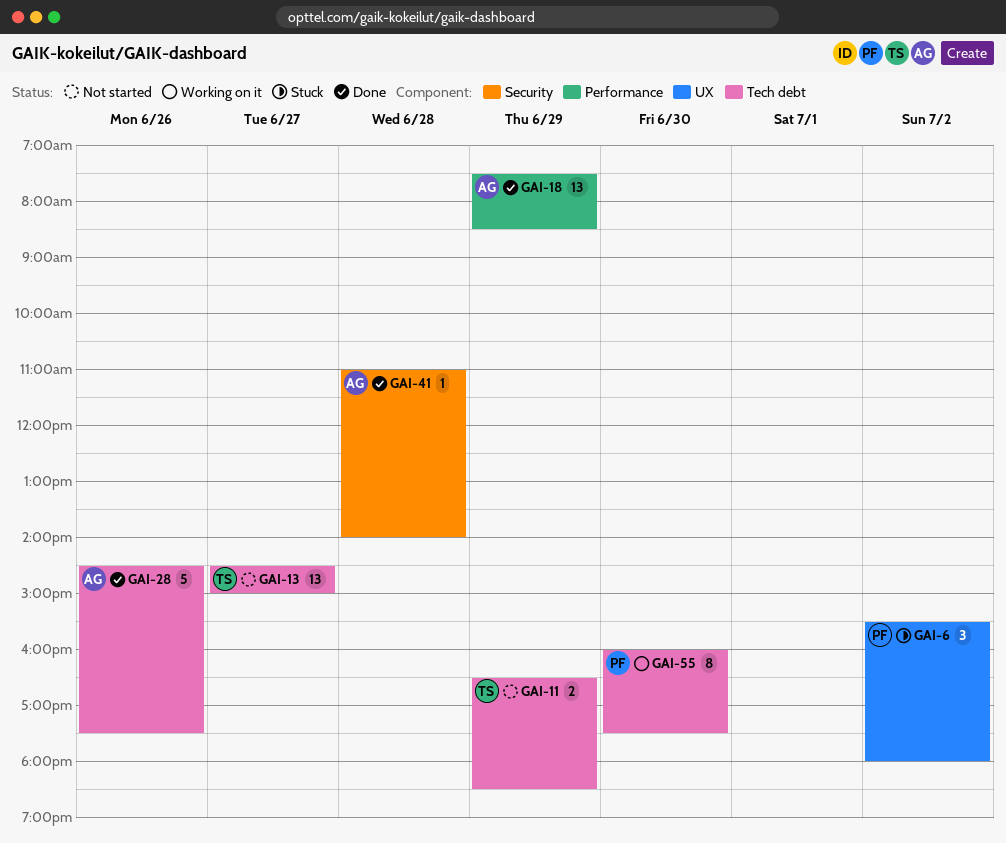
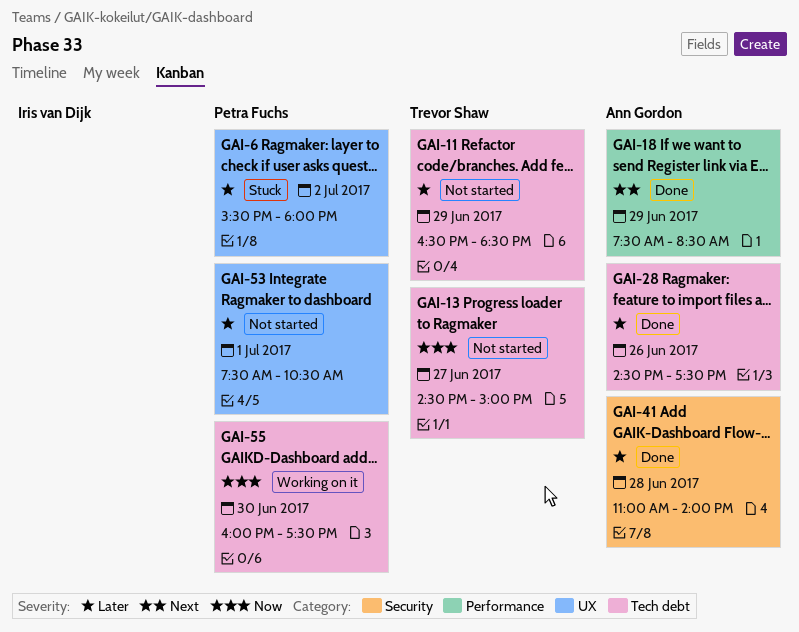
GAI-53: none -> present

